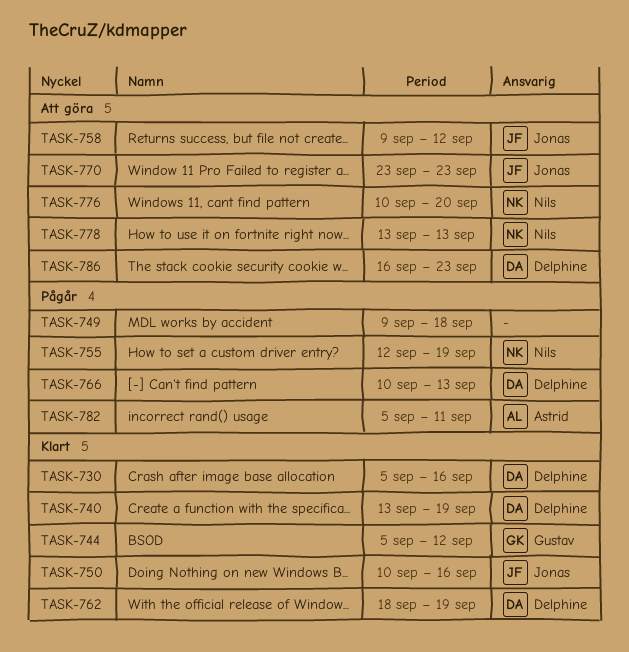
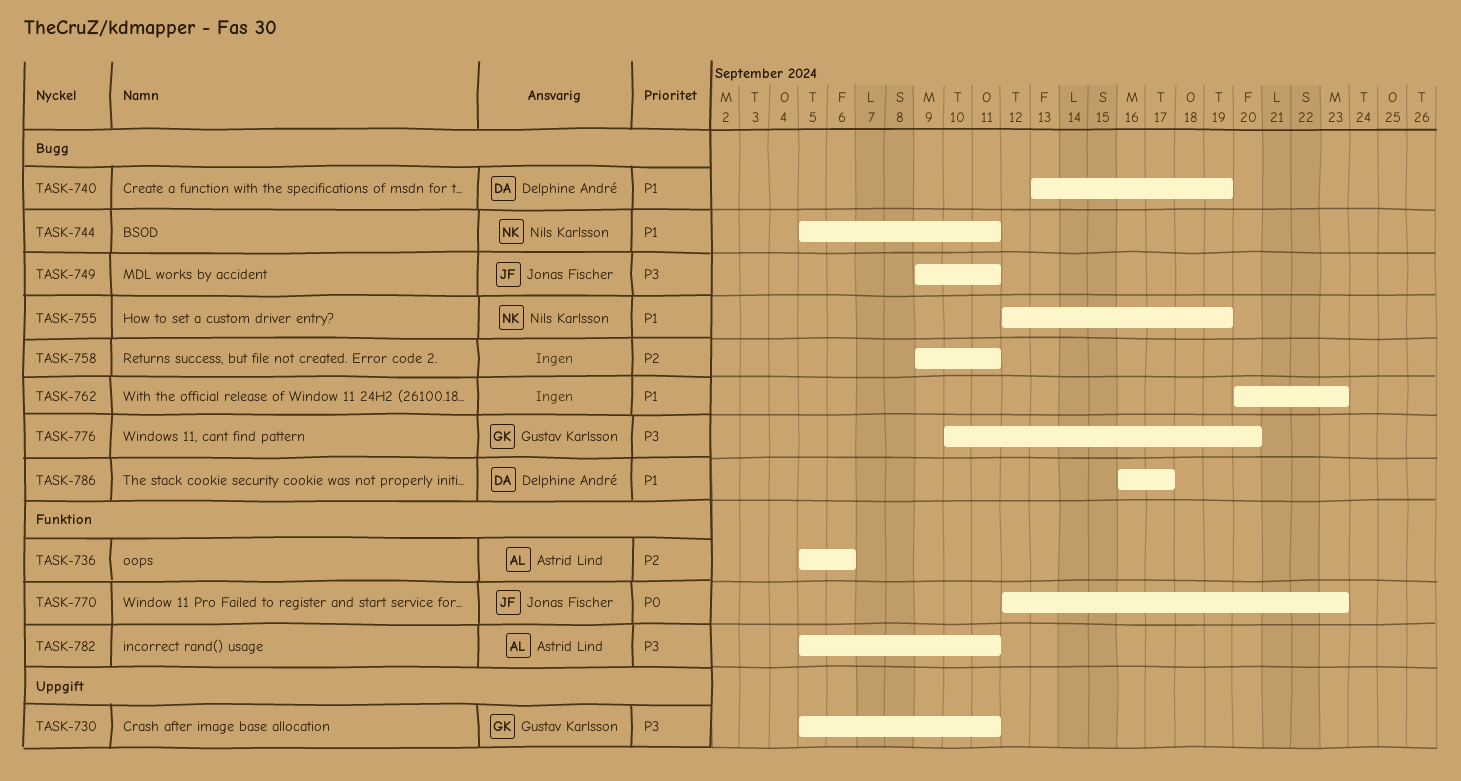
TASK-730, owner: Delphine André -> Gustav Karlsson
TASK-730, due: Sep 16 -> Sep 11
TASK-736: none -> present
TASK-744, owner: Gustav Karlsson -> Nils Karlsson
TASK-744, due: Sep 12 -> Sep 11
TASK-749, owner: none -> Jonas Fischer
TASK-749, due: Sep 18 -> Sep 11
TASK-750: present -> none
TASK-758, owner: Jonas Fischer -> none
TASK-758, due: Sep 12 -> Sep 11
TASK-762, owner: Delphine André -> none
TASK-762, start: Sep 18 -> Sep 20
TASK-762, due: Sep 19 -> Sep 23
TASK-766: present -> none
TASK-770, start: Sep 23 -> Sep 12
TASK-776, owner: Nils Karlsson -> Gustav Karlsson
TASK-778: present -> none
TASK-786, due: Sep 23 -> Sep 17

